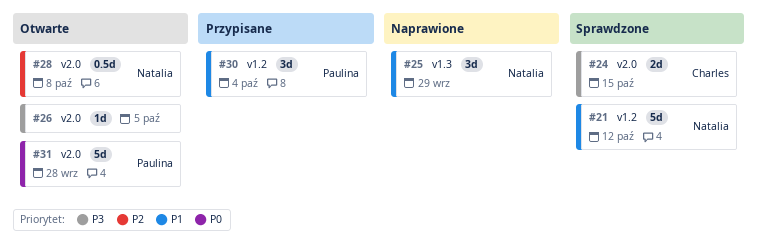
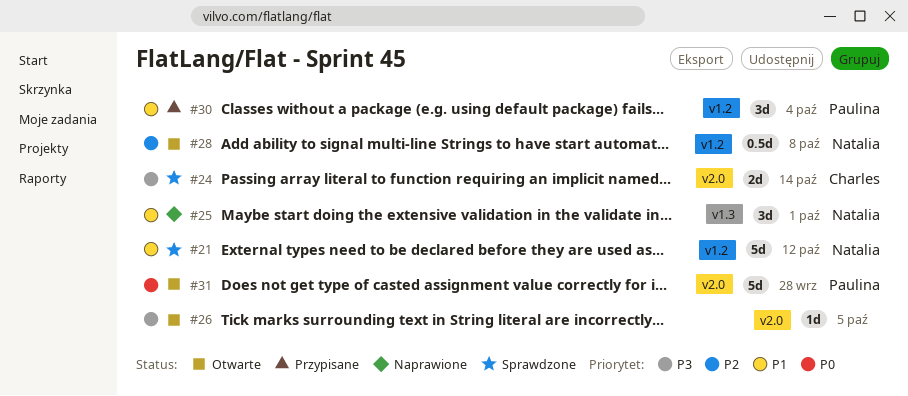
#24, due: Oct 15 -> Oct 14
#25, due: Sep 29 -> Oct 1
#28, label: v2.0 -> v1.2

